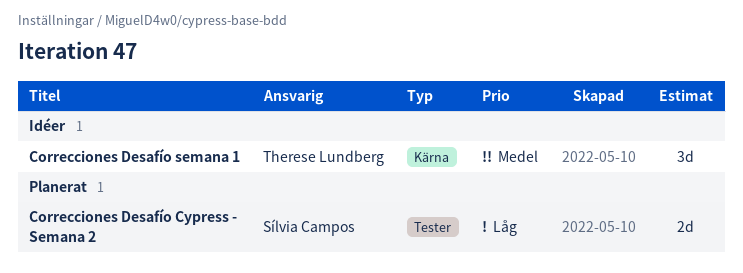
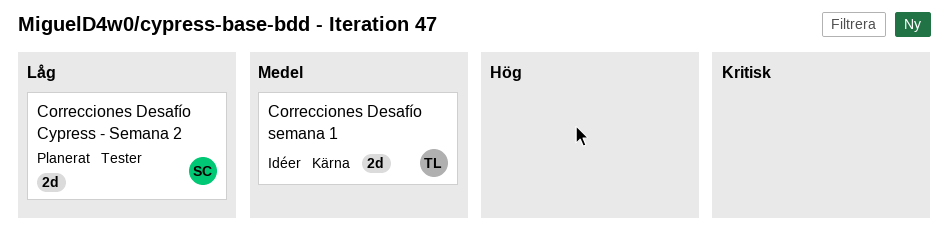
Correcciones Desafío semana 1, estimate: 3d -> 2d

